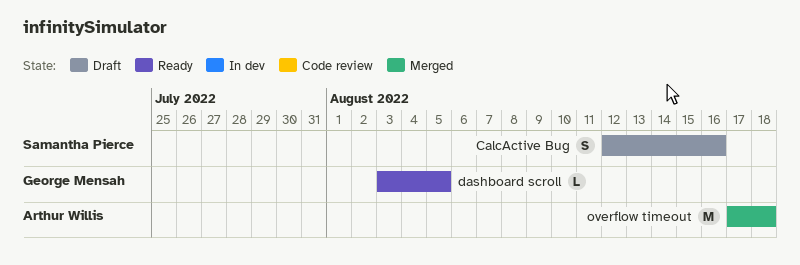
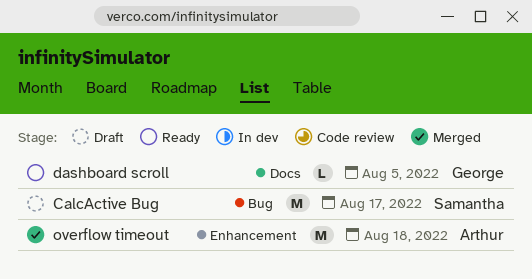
CalcActive Bug, estimate: S -> M
CalcActive Bug, due: Aug 16 -> Aug 17

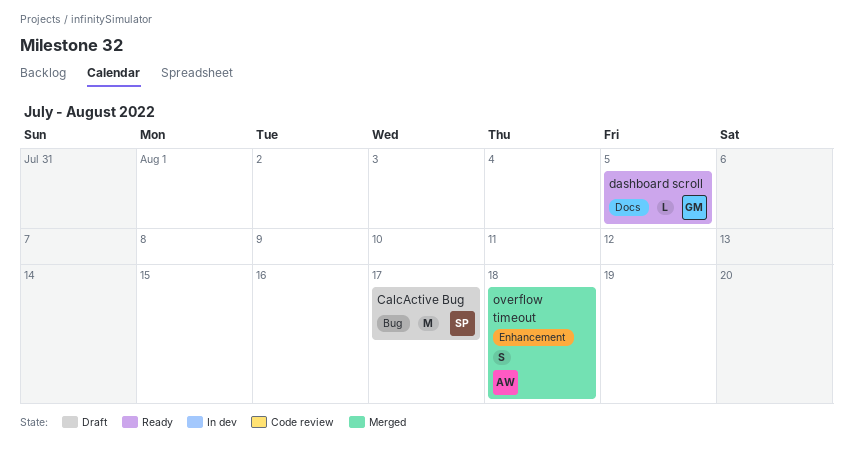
overflow timeout, estimate: M -> S

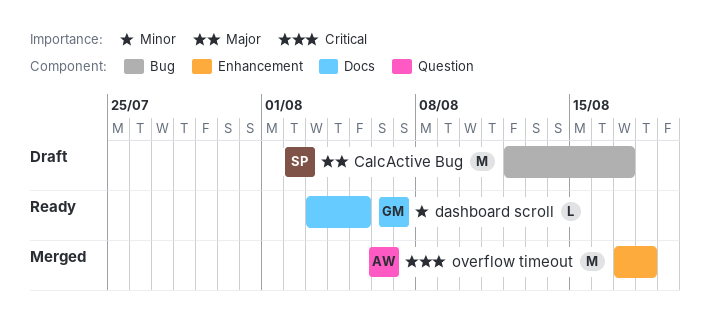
overflow timeout, estimate: S -> M

